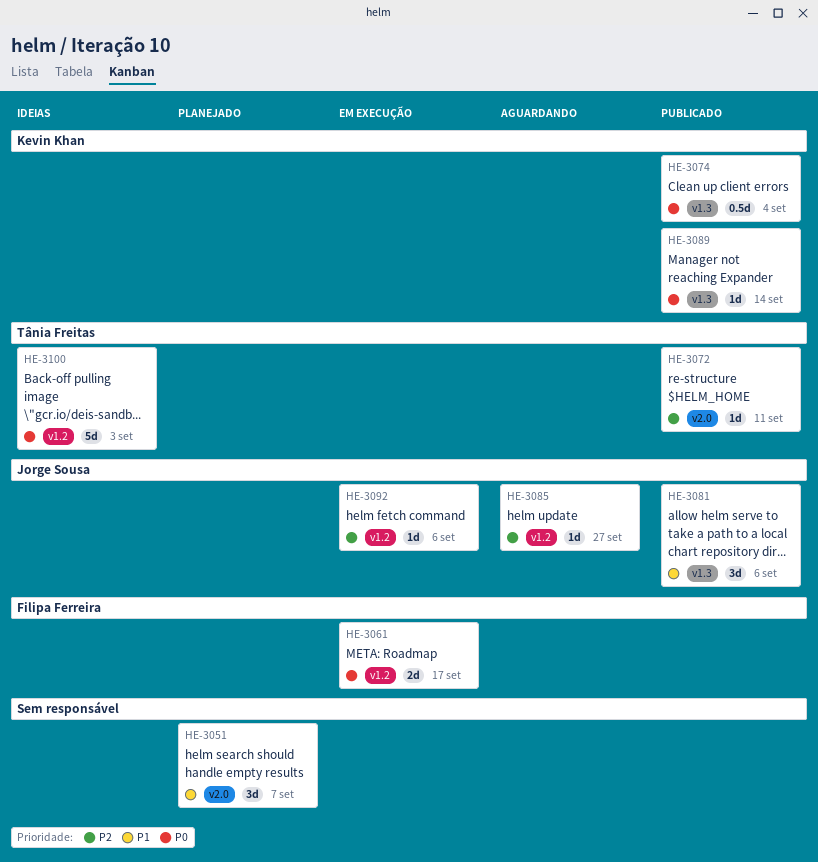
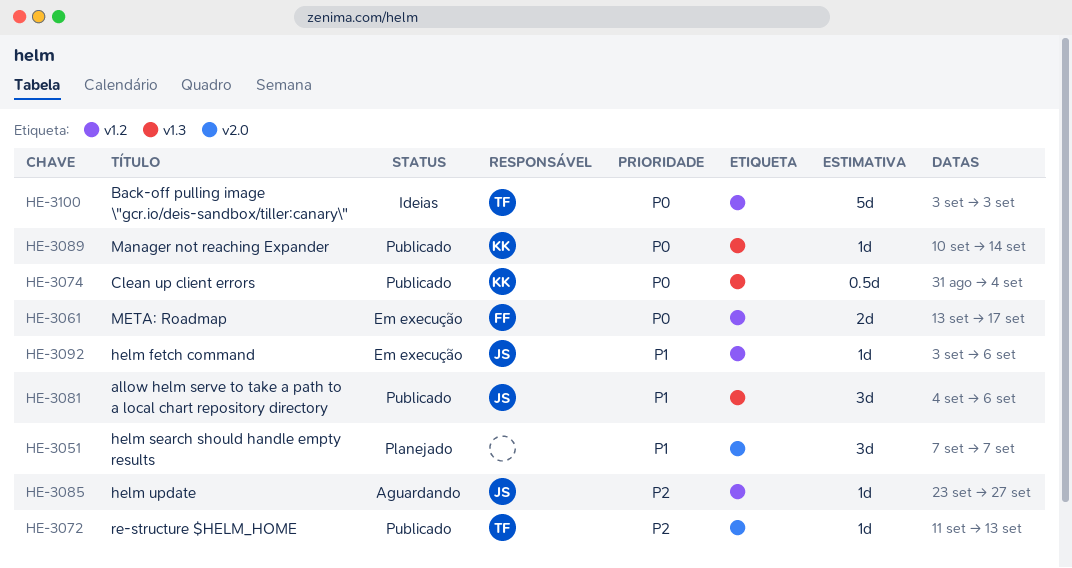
HE-3072, due: Sep 11 -> Sep 13
HE-3092, priority: P2 -> P1

